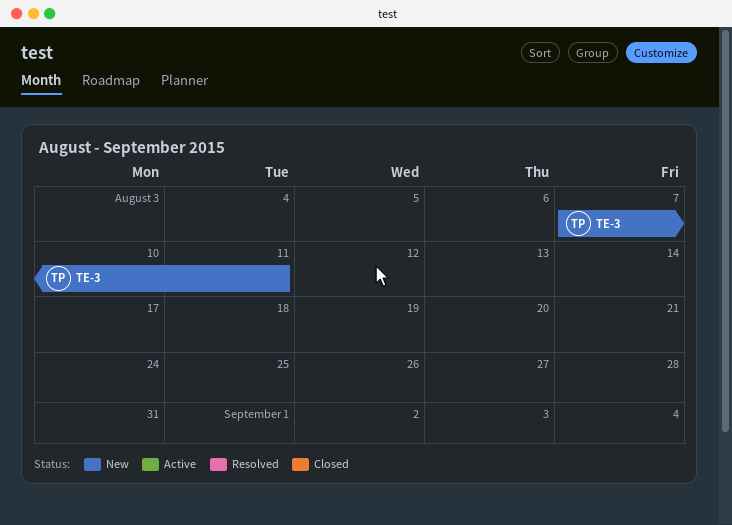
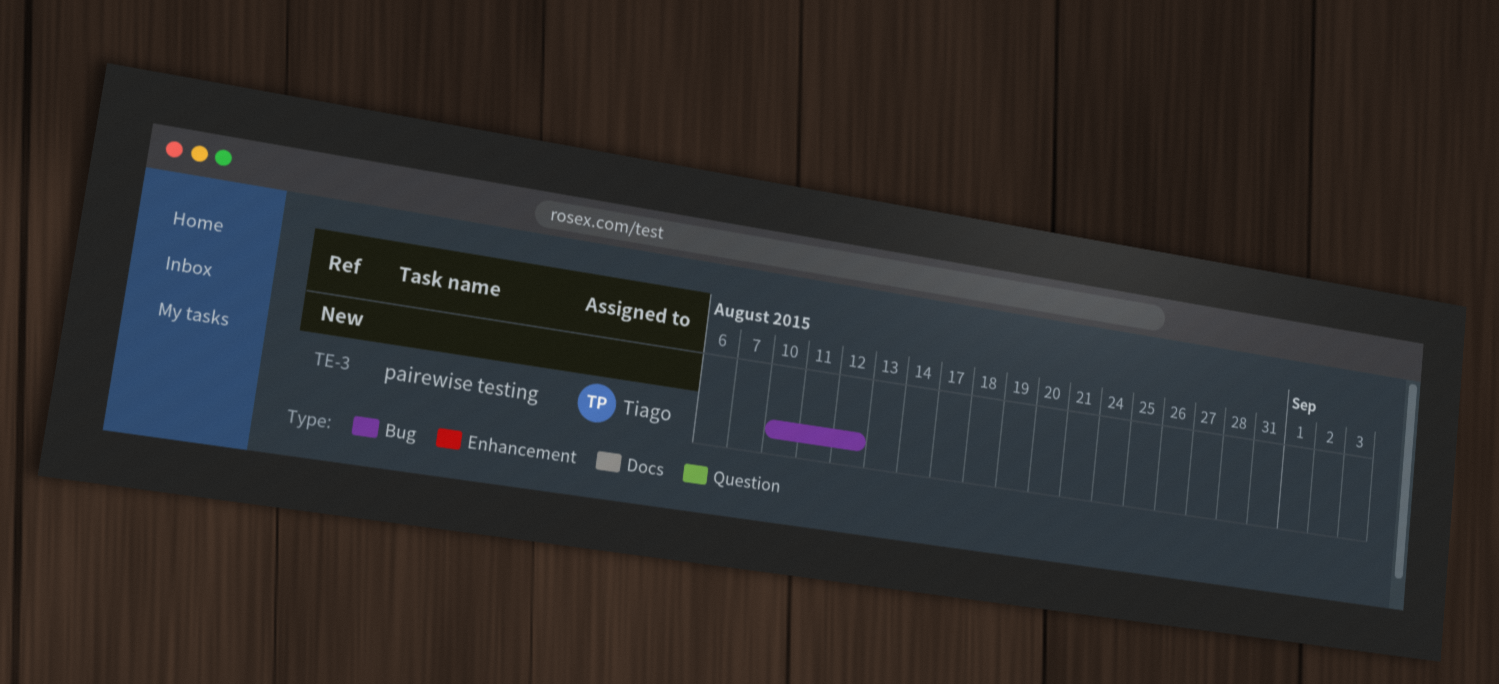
TE-3, start: Aug 7 -> Aug 10
TE-3, due: Aug 11 -> Aug 12

